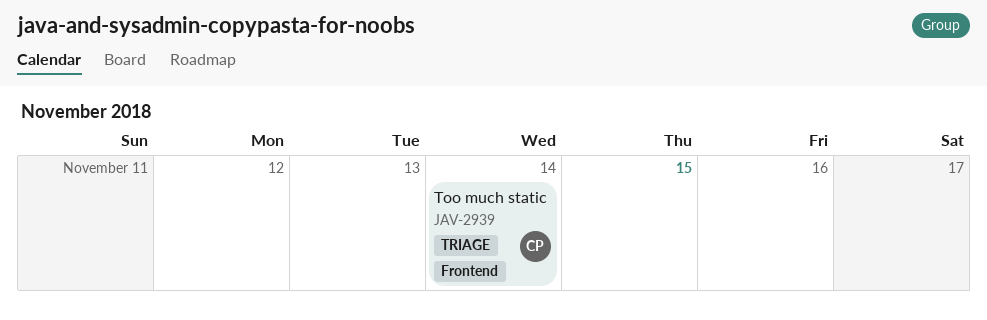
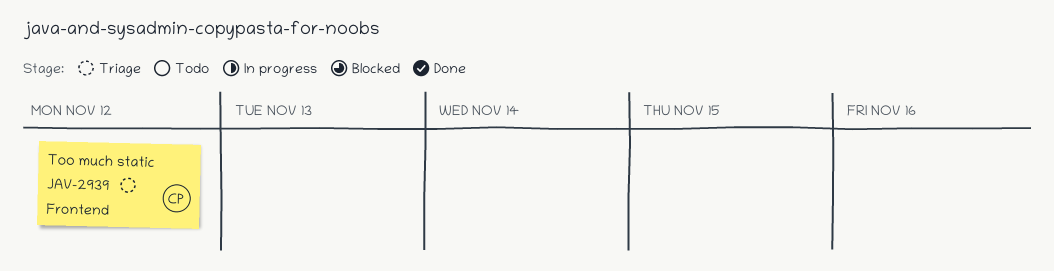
JAV-2939, due: Nov 14 -> Nov 12

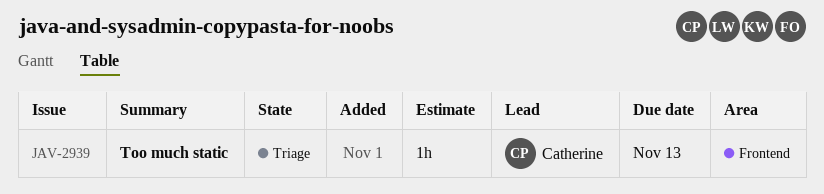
JAV-2939, due: Nov 12 -> Nov 13

